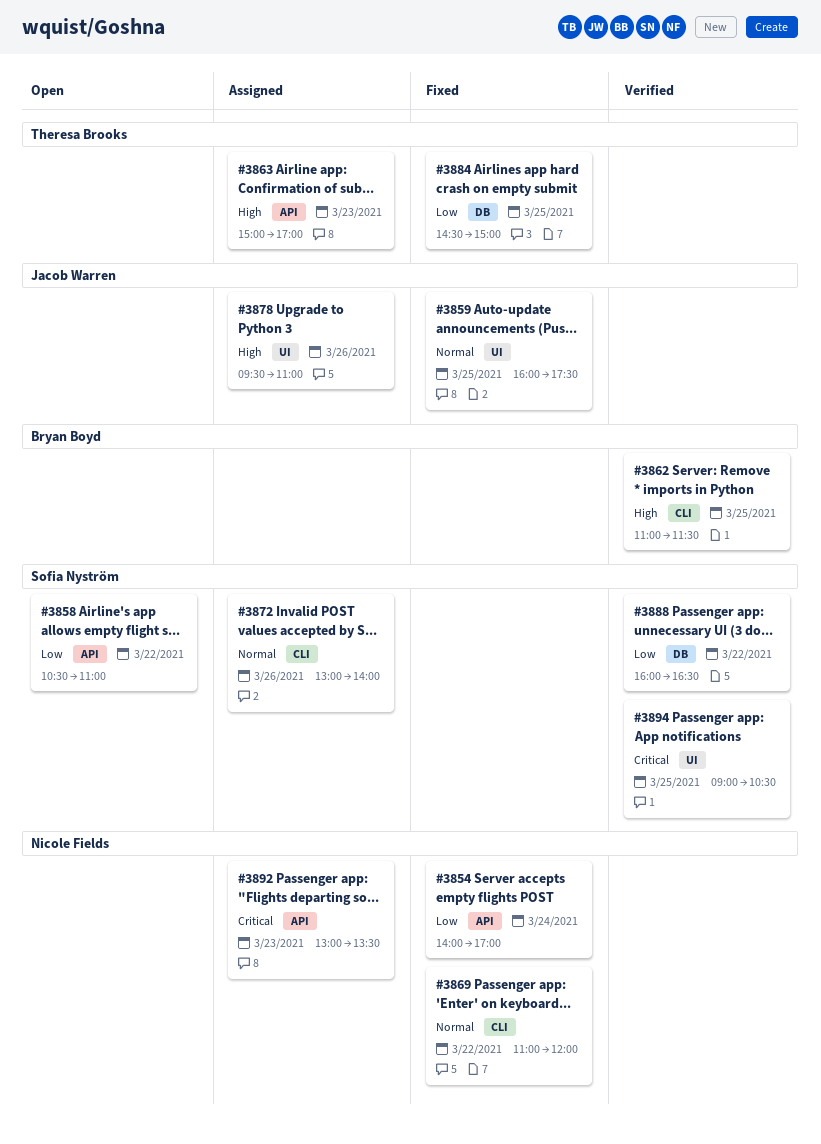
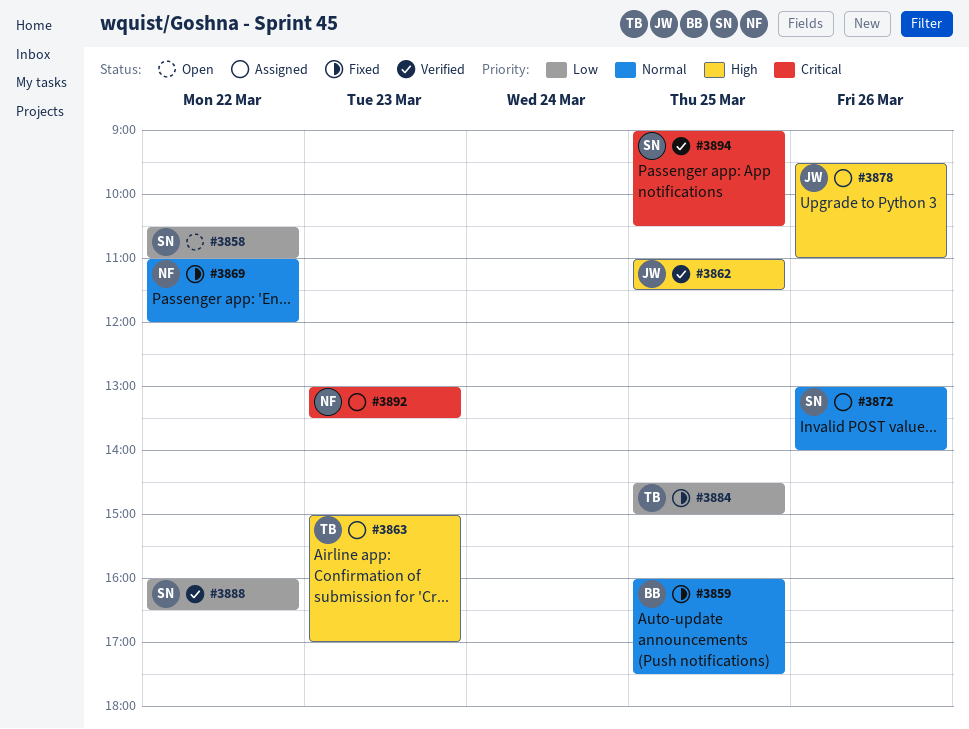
#3854: present -> none
#3859, owner: Jacob Warren -> Bryan Boyd
#3862, owner: Bryan Boyd -> Jacob Warren

